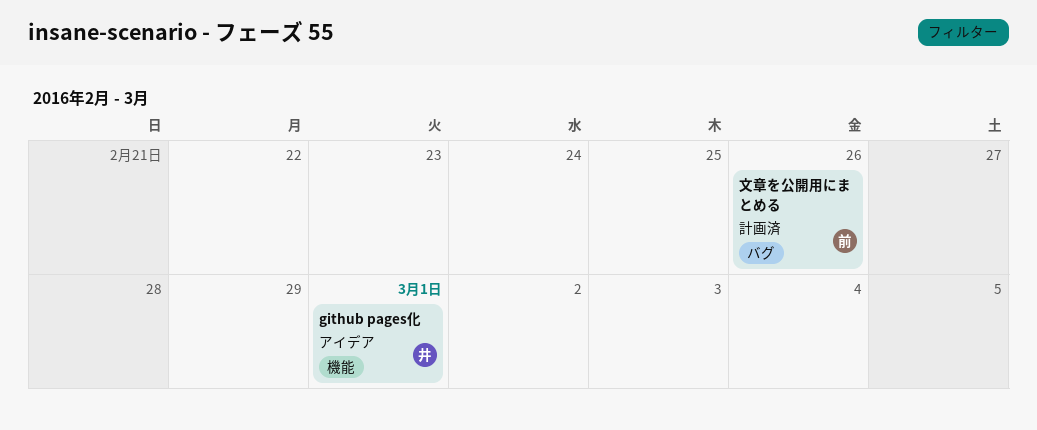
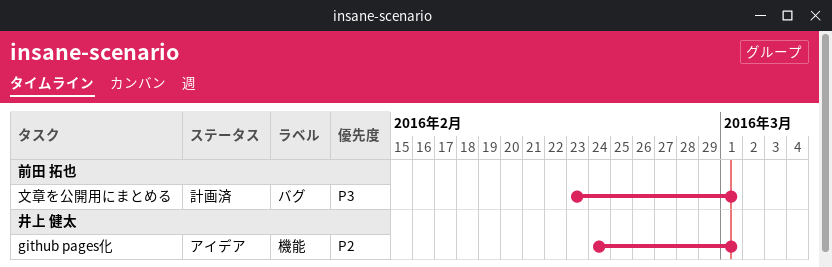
文章を公開用にまとめる, due: Feb 26 -> Mar 1

